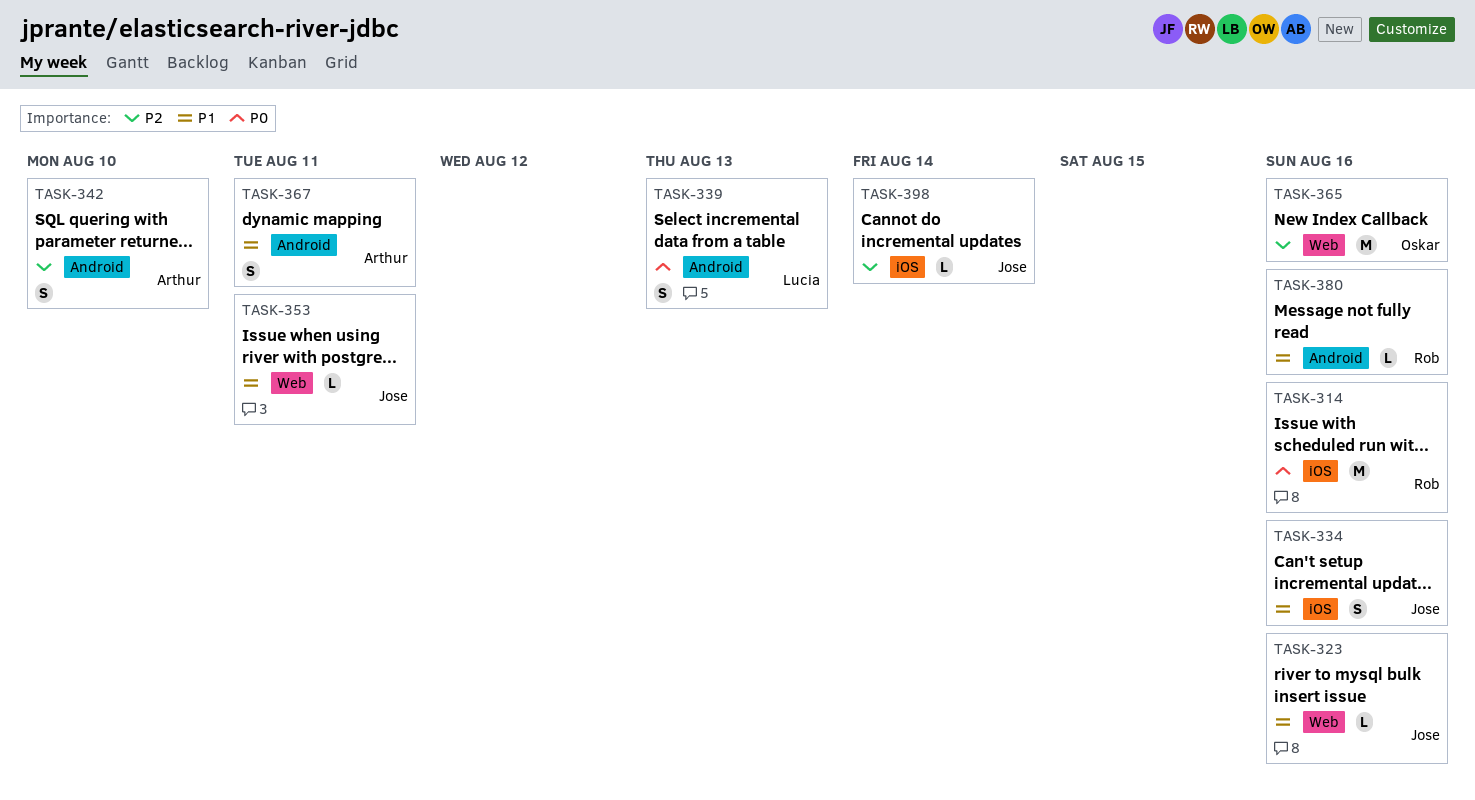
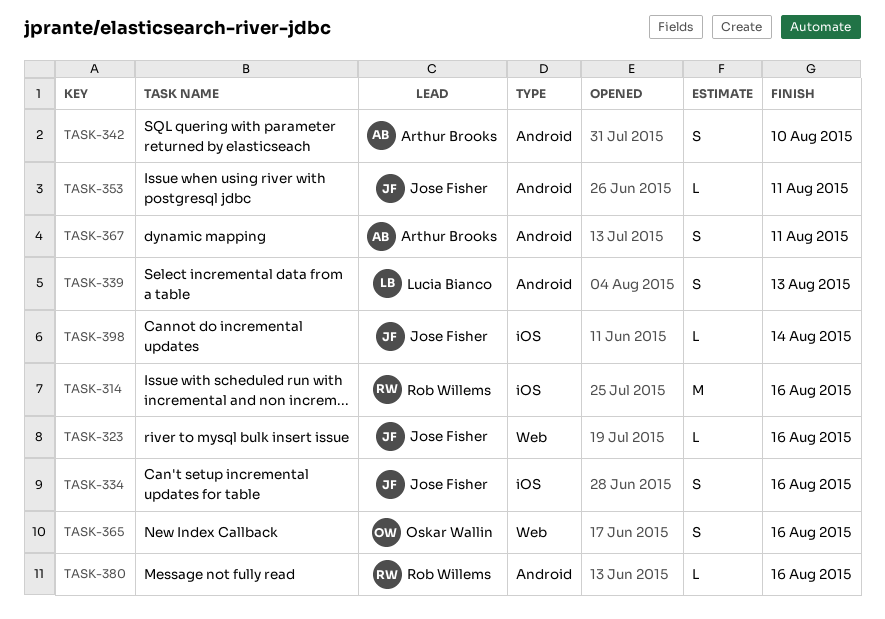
TASK-353, label: Web -> Android
TASK-365, estimate: M -> S

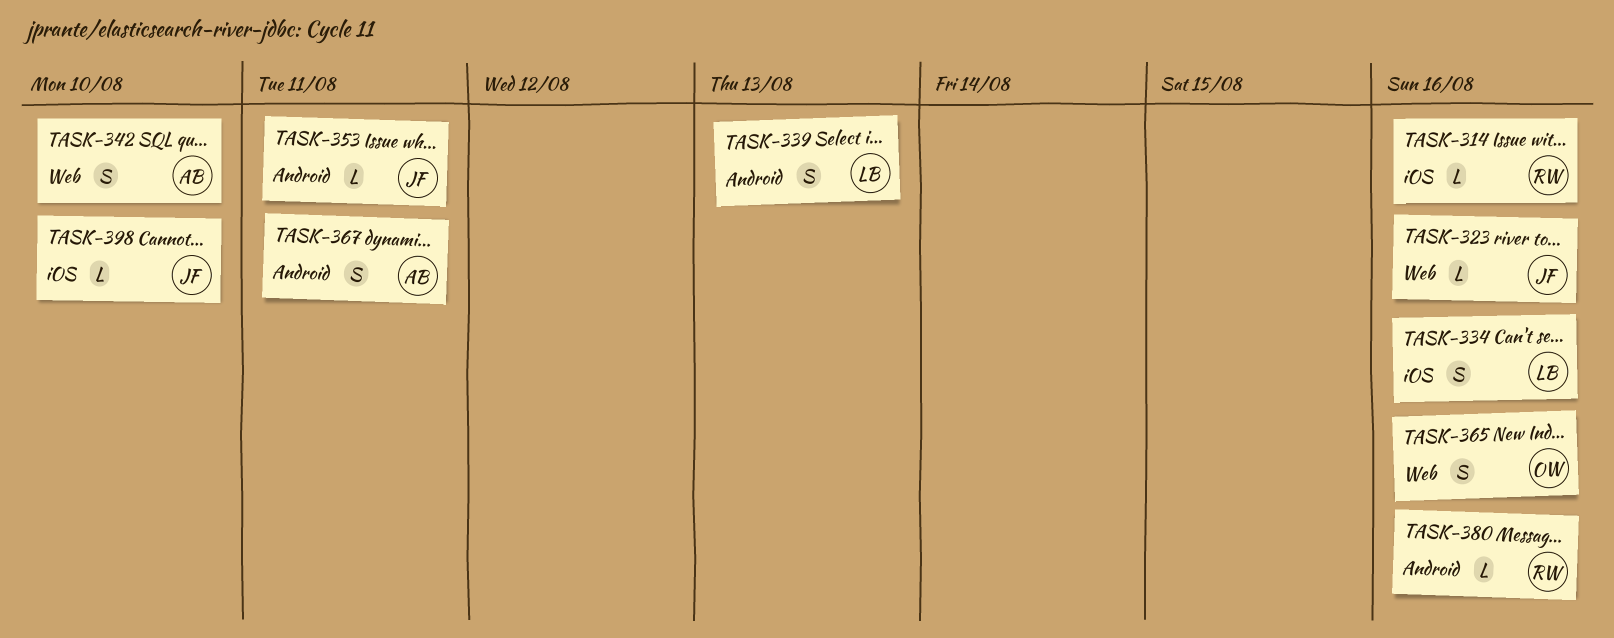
TASK-314, estimate: M -> L
TASK-334, owner: Jose Fisher -> Lucia Bianco
TASK-342, label: Android -> Web
TASK-398, due: Aug 14 -> Aug 10

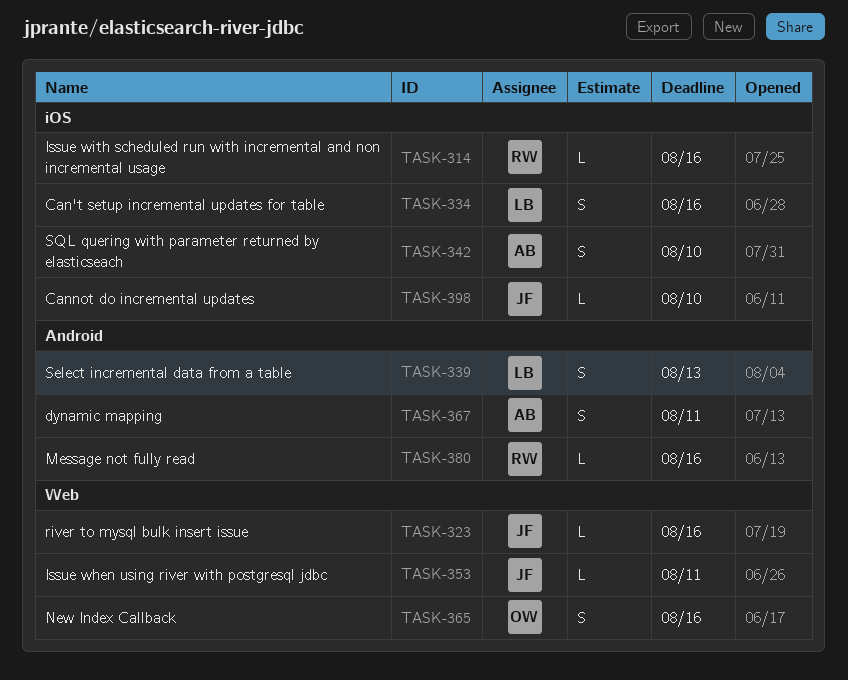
TASK-342, label: Web -> iOS
TASK-353, label: Android -> Web

